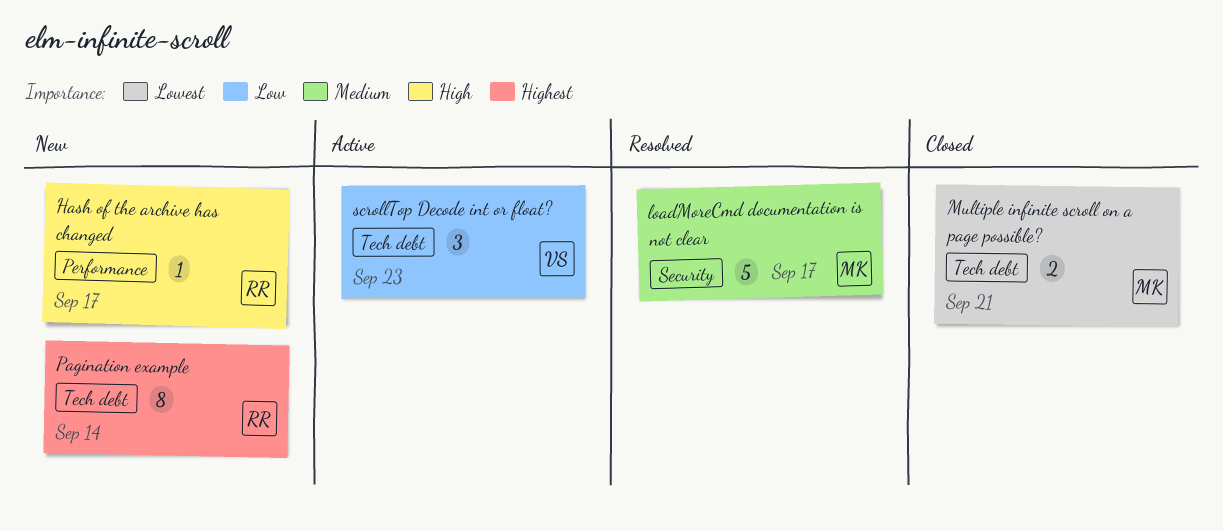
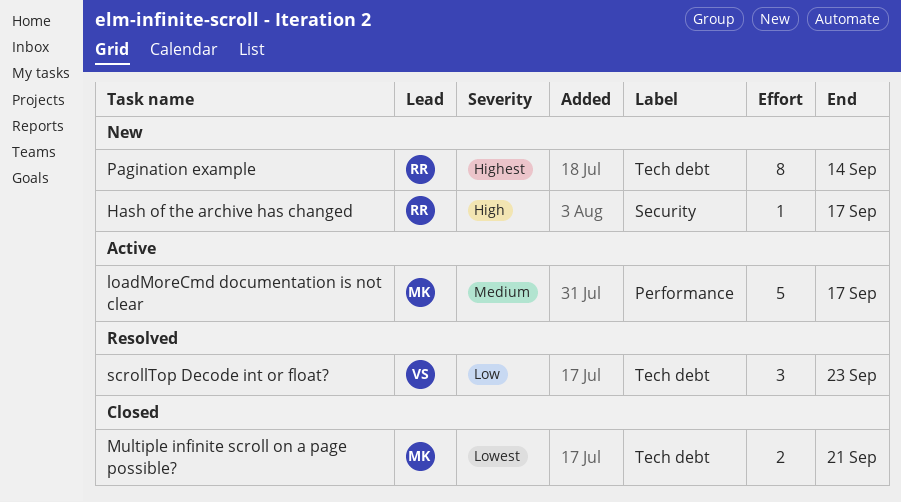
Hash of the archive has changed, label: Performance -> Security
loadMoreCmd documentation is not clear, status: Resolved -> Active
loadMoreCmd documentation is not clear, label: Security -> Performance
scrollTop Decode int or float?, status: Active -> Resolved

